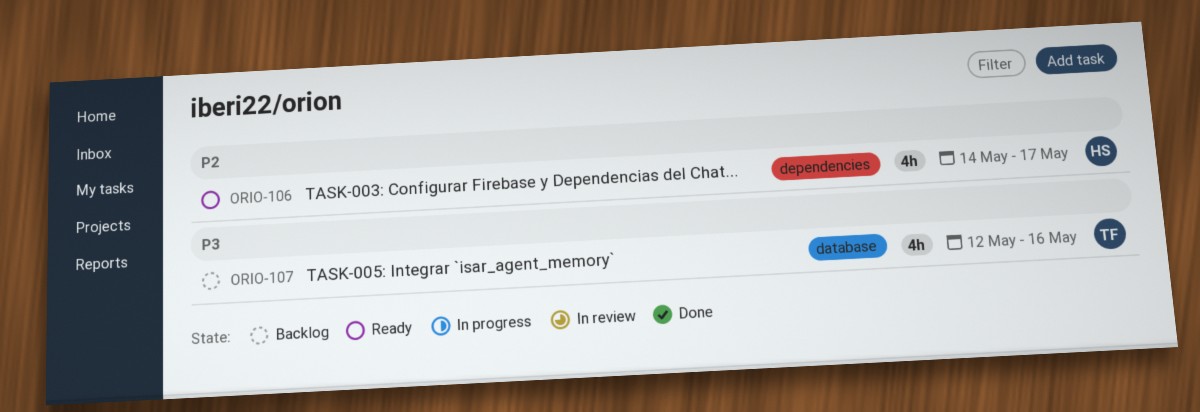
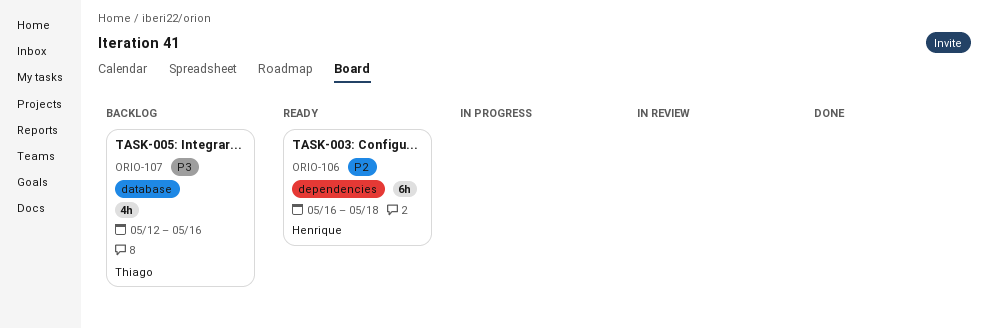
ORIO-106, estimate: 4h -> 6h
ORIO-106, start: May 14 -> May 16
ORIO-106, due: May 17 -> May 18

